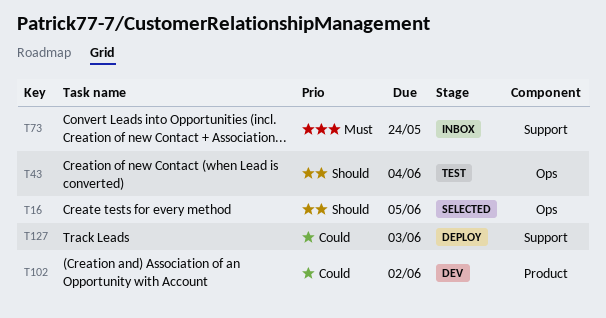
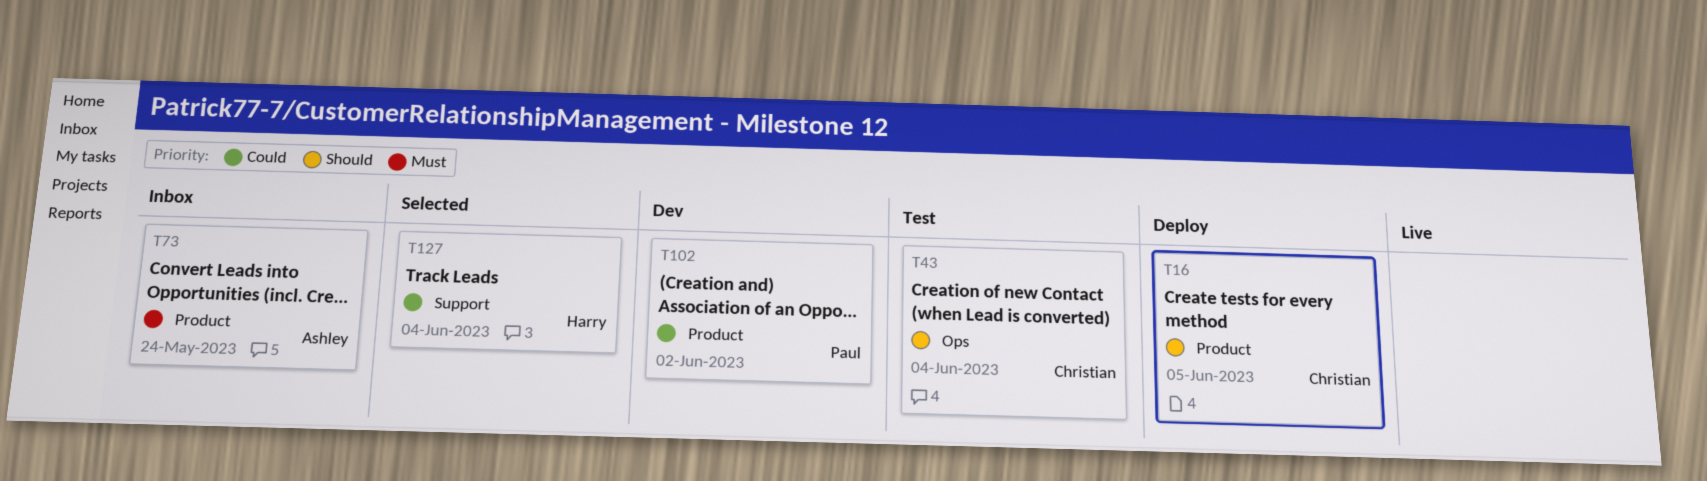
T16, status: Selected -> Deploy
T16, label: Ops -> Product
T73, label: Support -> Product
T127, status: Deploy -> Selected
T127, due: Jun 3 -> Jun 4

